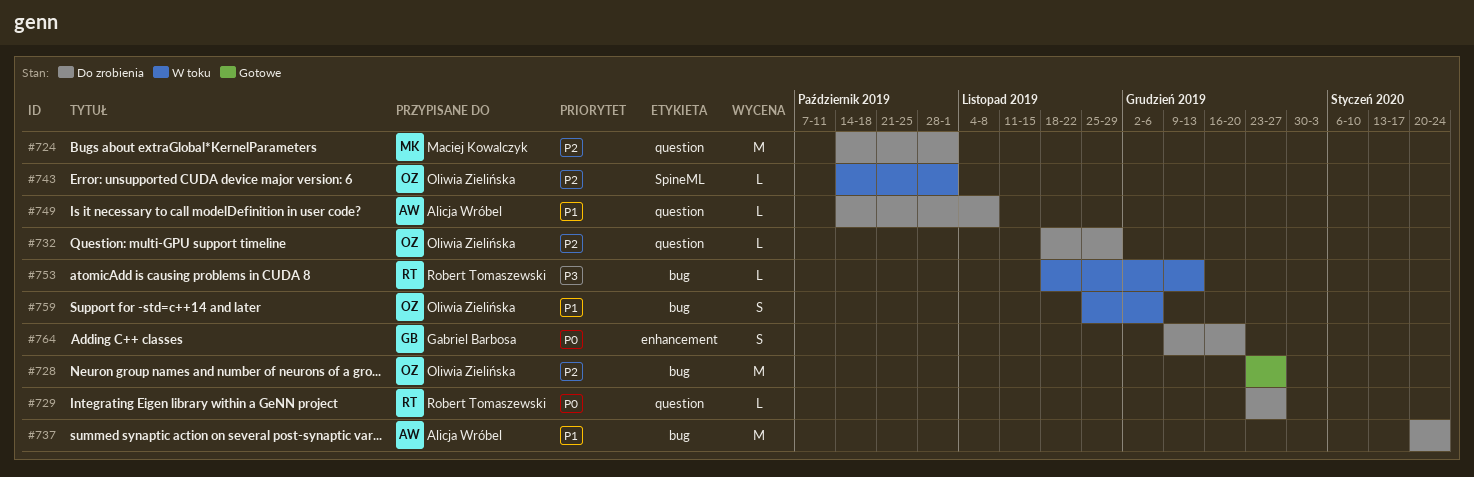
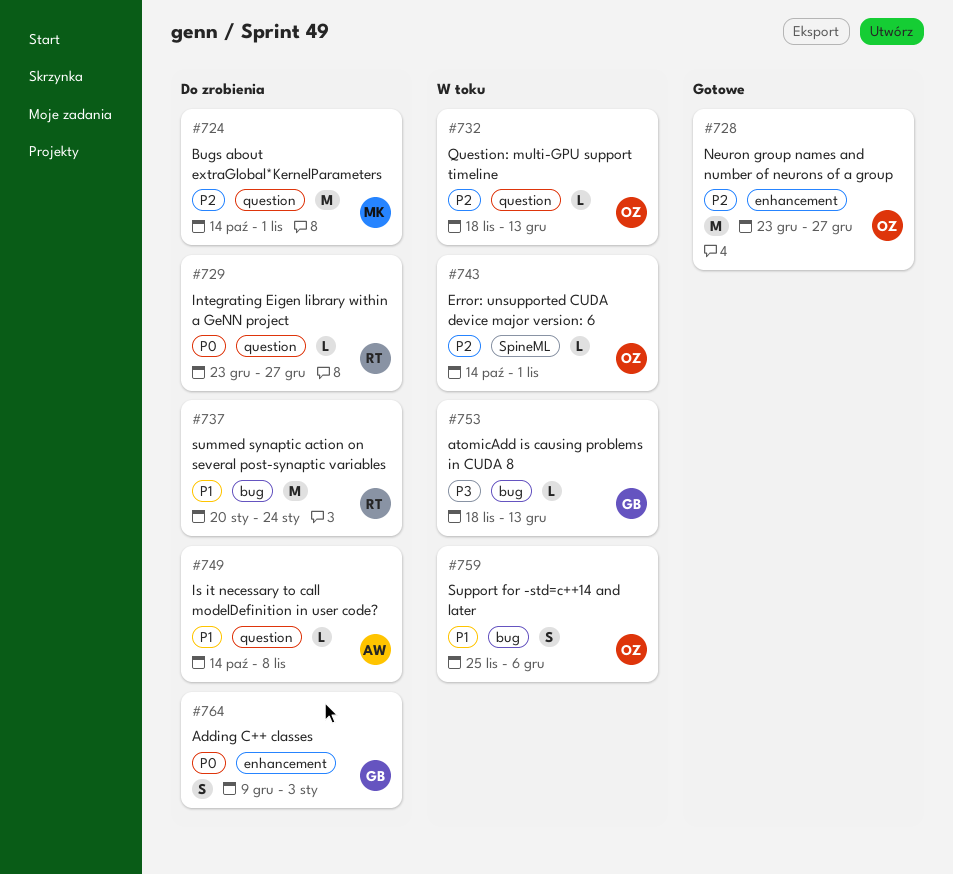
#728, label: bug -> enhancement
#732, status: Do zrobienia -> W toku
#732, due: Nov 29 -> Dec 13
#737, owner: Alicja Wróbel -> Robert Tomaszewski
#753, owner: Robert Tomaszewski -> Gabriel Barbosa
#764, due: Dec 20 -> Jan 3

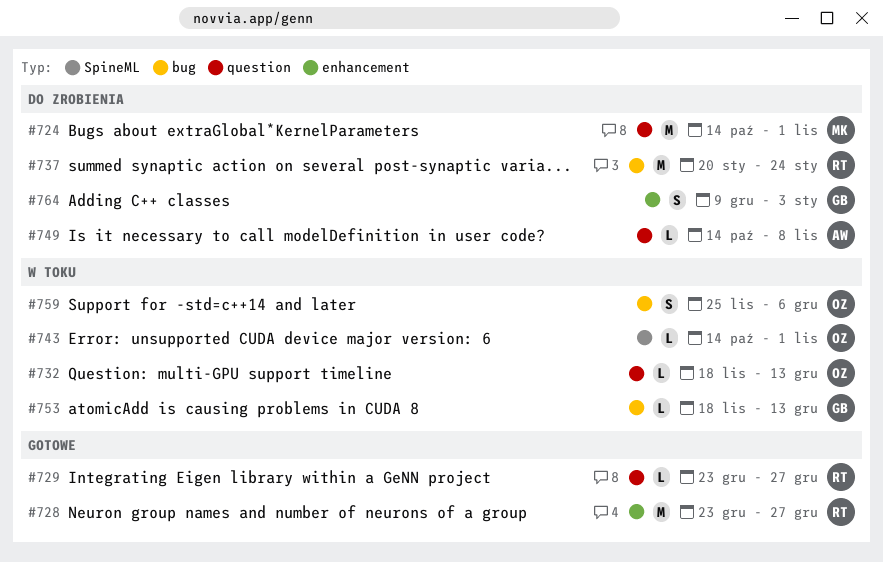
#728, owner: OZ -> RT
#729, status: Do zrobienia -> Gotowe

